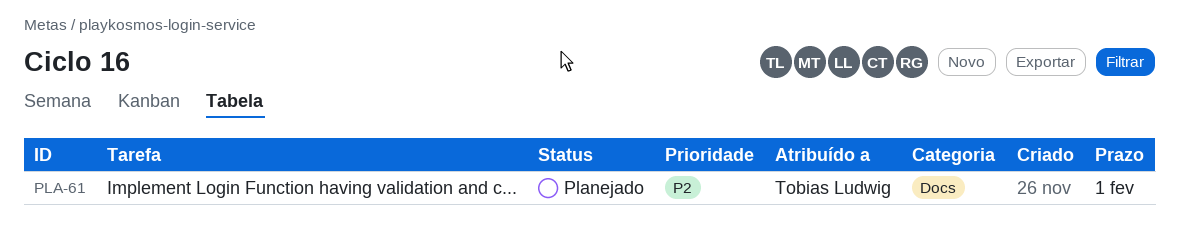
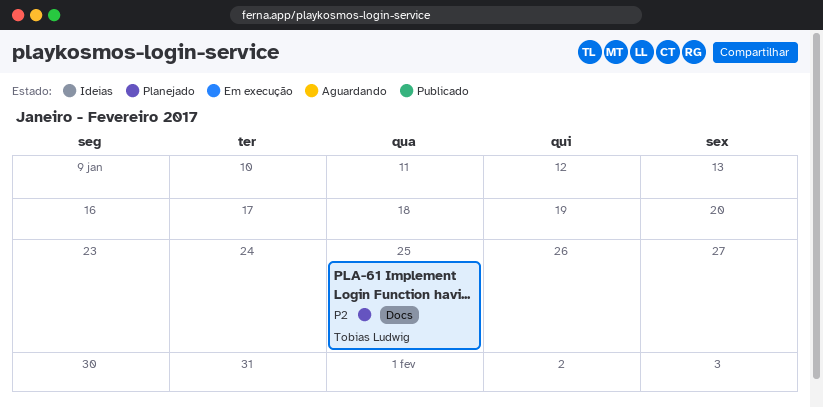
PLA-61, due: Feb 1 -> Jan 25

